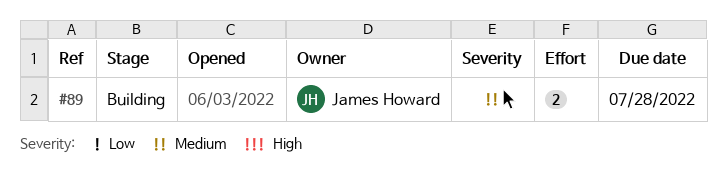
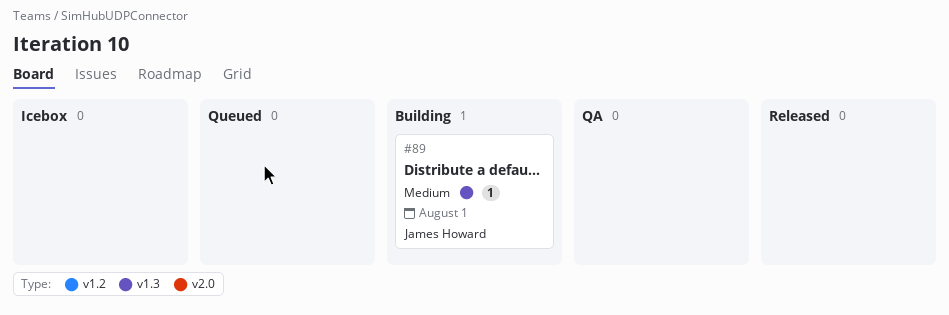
#89, estimate: 2 -> 1
#89, due: Jul 28 -> Aug 1

